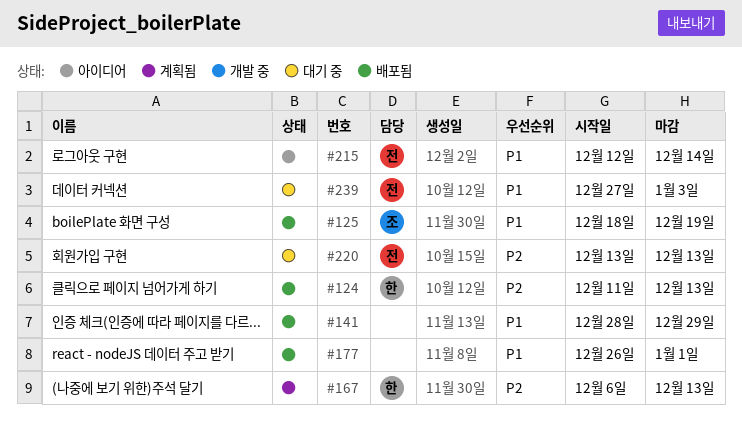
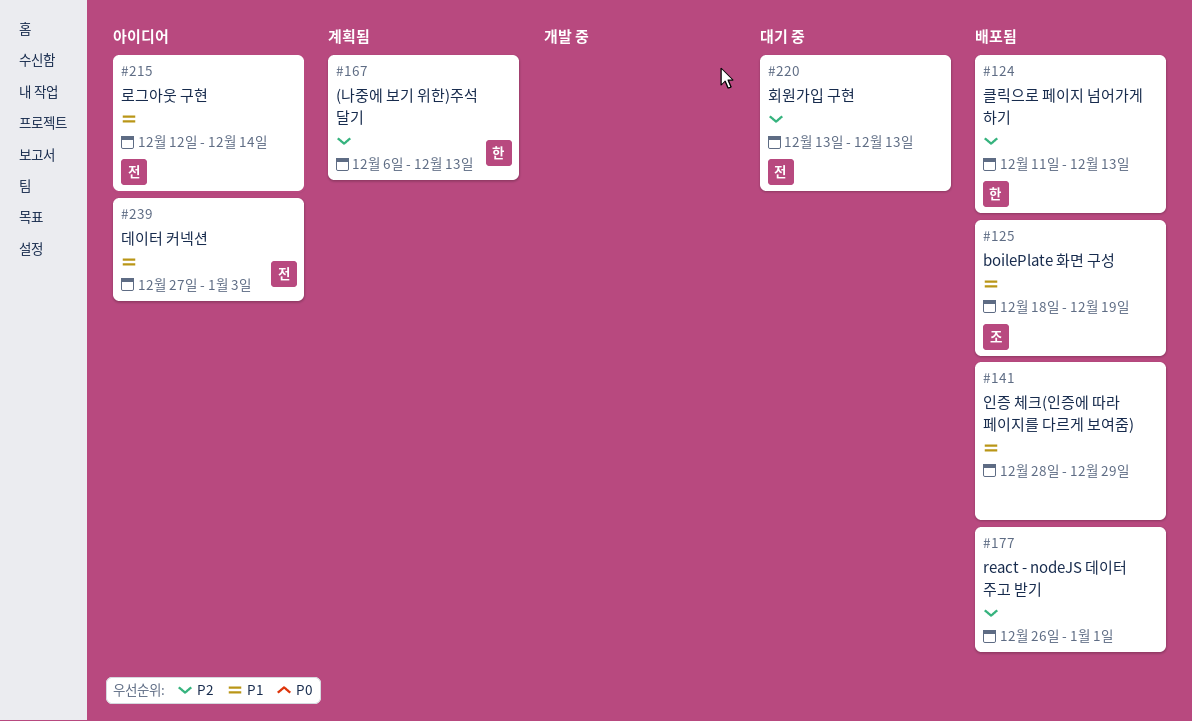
#177, priority: P1 -> P2
#239, status: 대기 중 -> 아이디어

